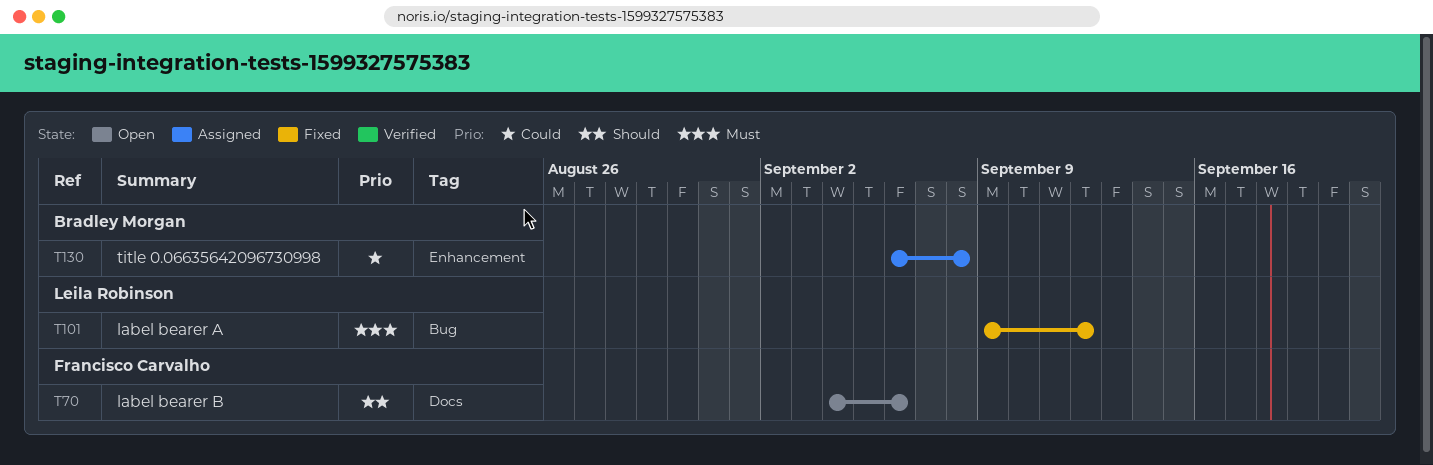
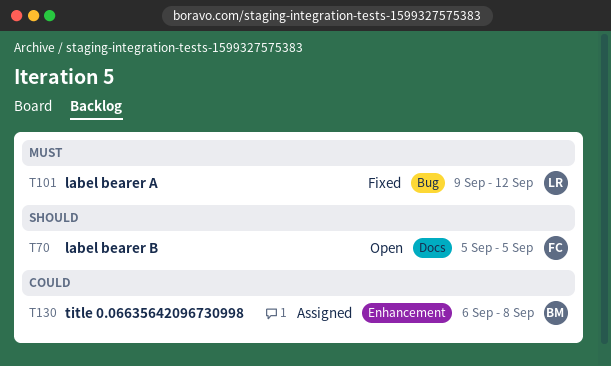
T70, start: Sep 4 -> Sep 5
T70, due: Sep 6 -> Sep 5

